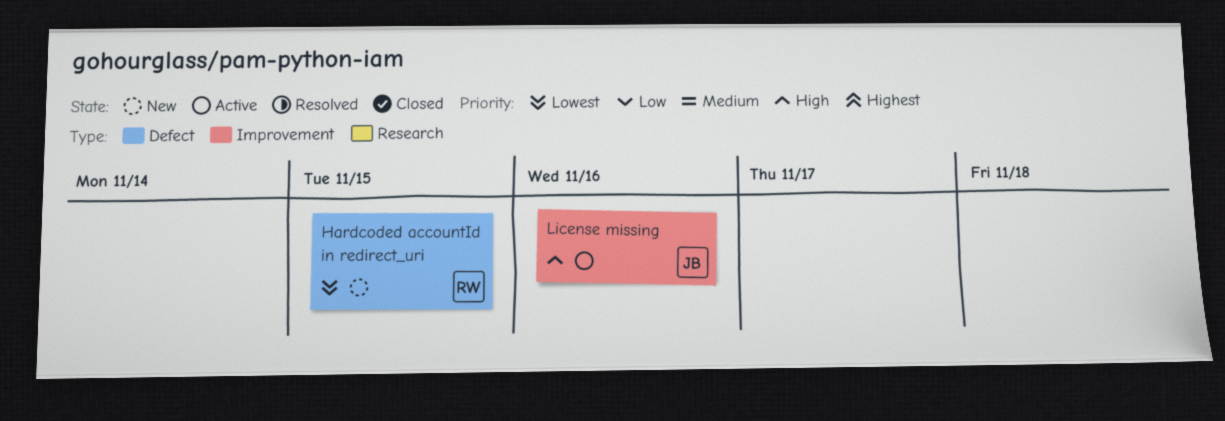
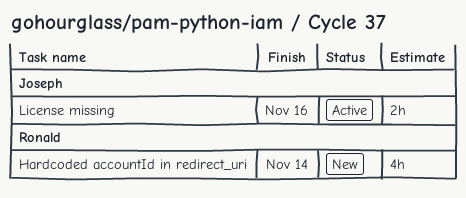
Hardcoded accountId in redirect_uri, due: Nov 15 -> Nov 14

